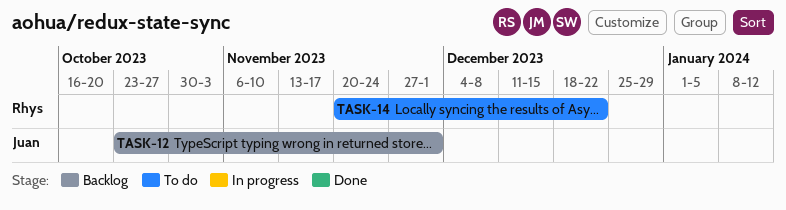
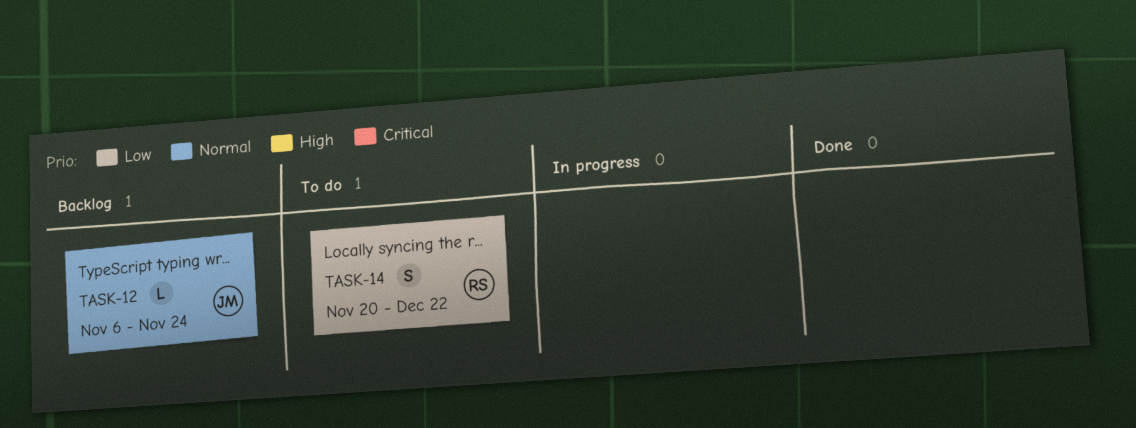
TASK-12, start: Oct 23 -> Nov 6
TASK-12, due: Dec 1 -> Nov 24

